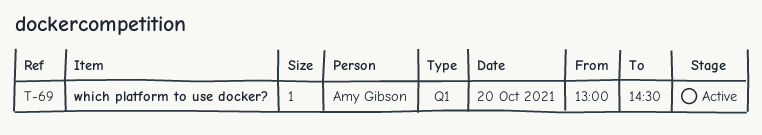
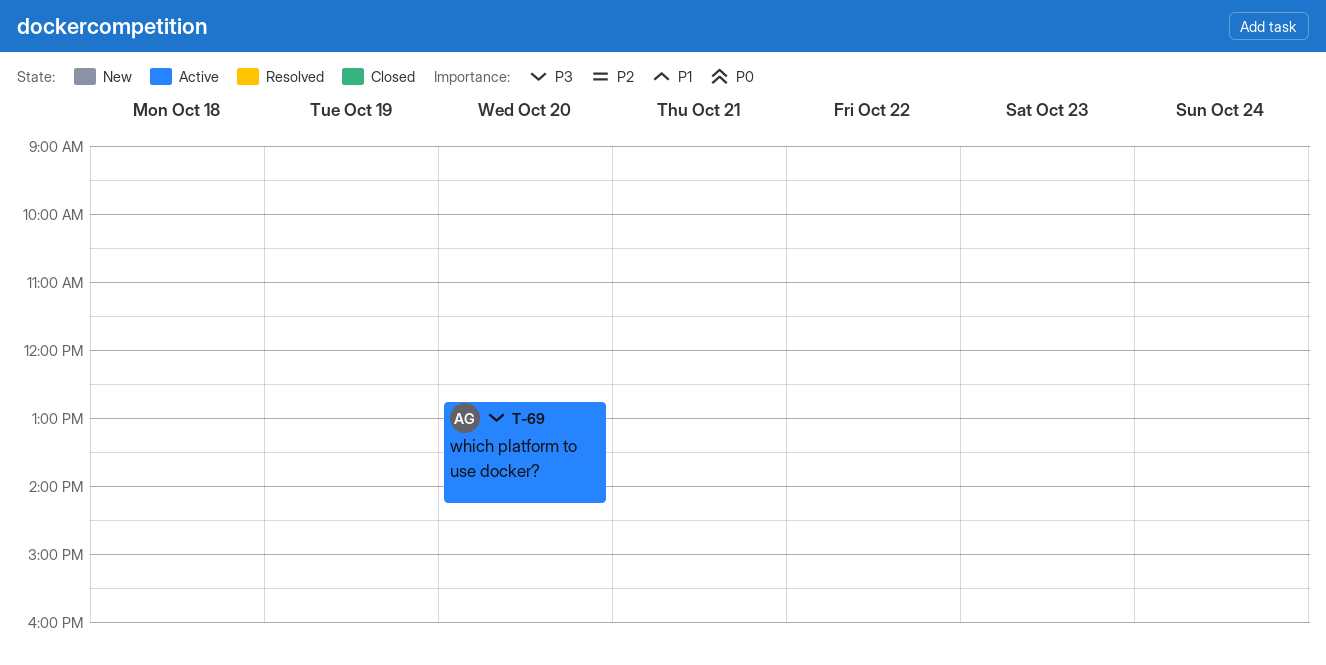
T-69, begins: 13:00 -> 12:45
T-69, ends: 14:30 -> 14:15

